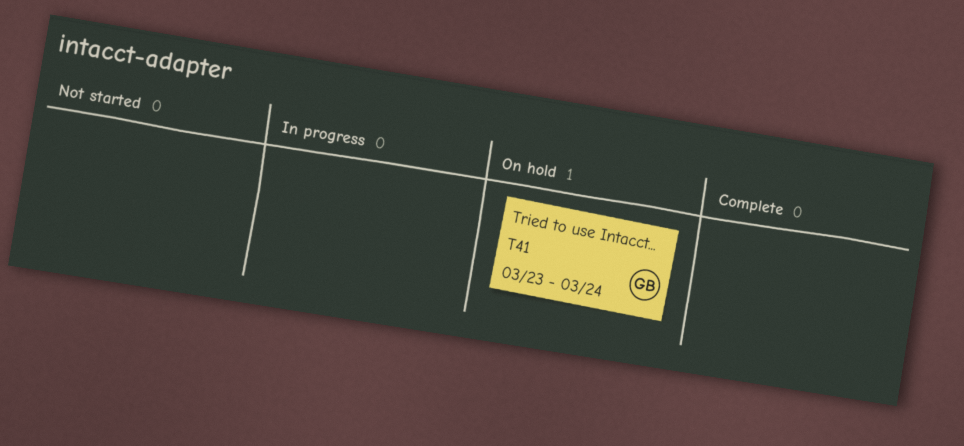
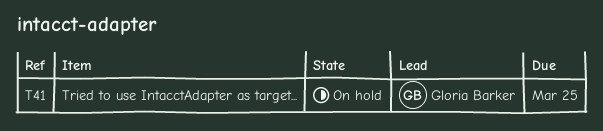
T41, due: Mar 24 -> Mar 25

